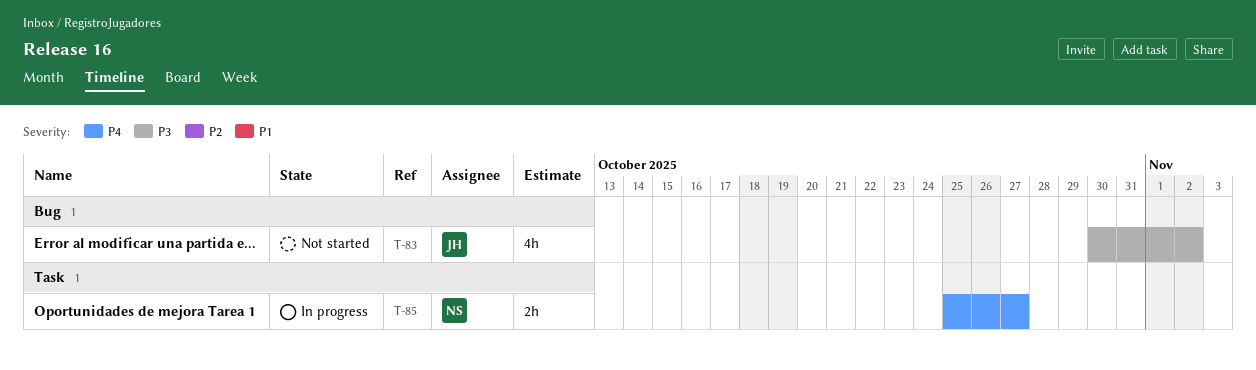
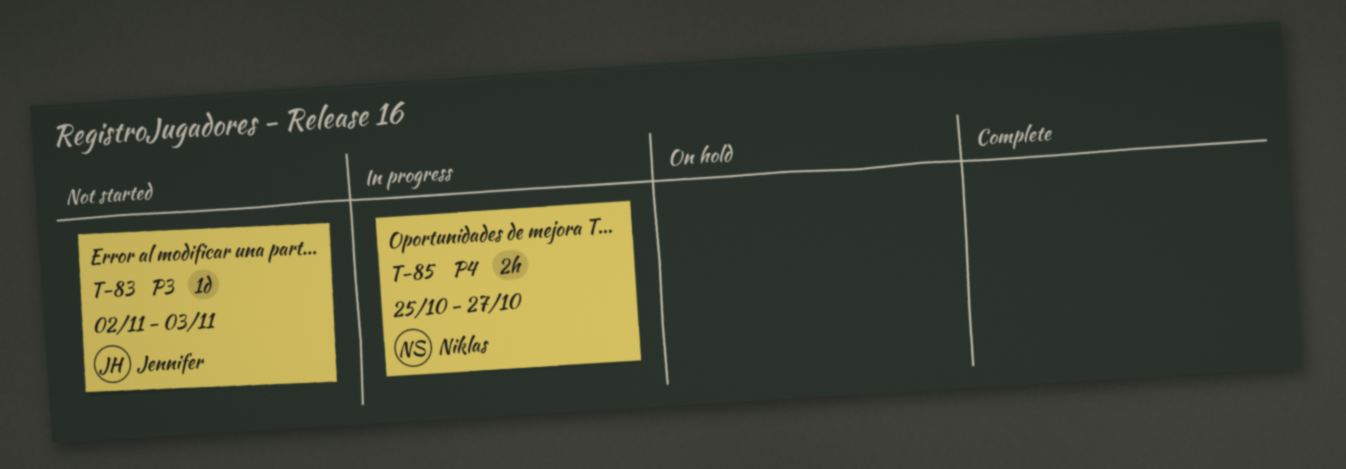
T-83, estimate: 4h -> 1d
T-83, start: Oct 30 -> Nov 2
T-83, due: Nov 2 -> Nov 3

